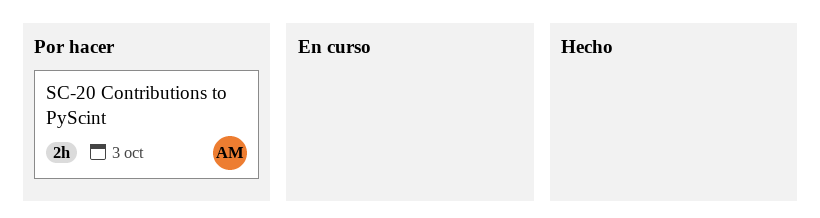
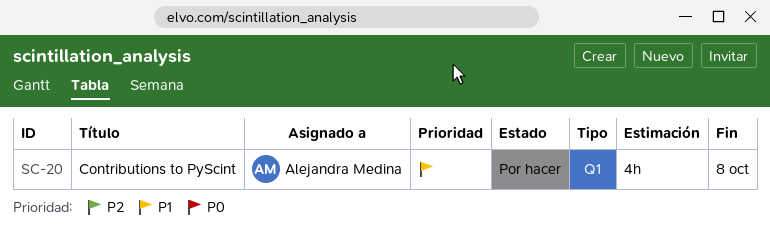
SC-20, estimate: 2h -> 4h
SC-20, due: Oct 3 -> Oct 8

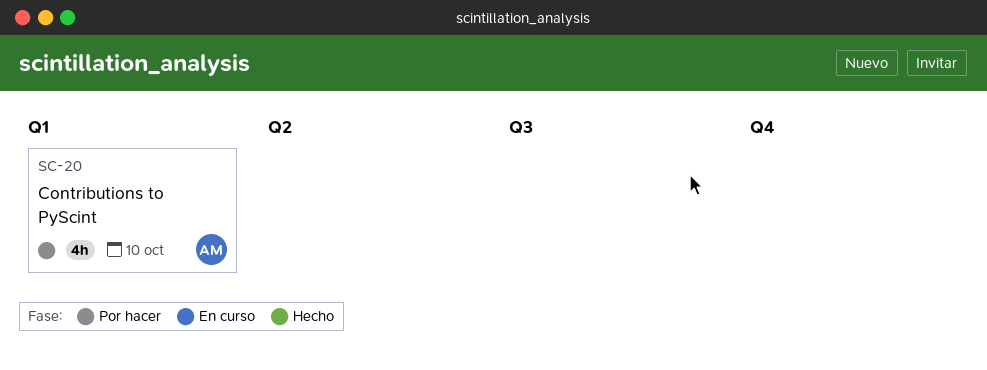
SC-20, due: Oct 8 -> Oct 10

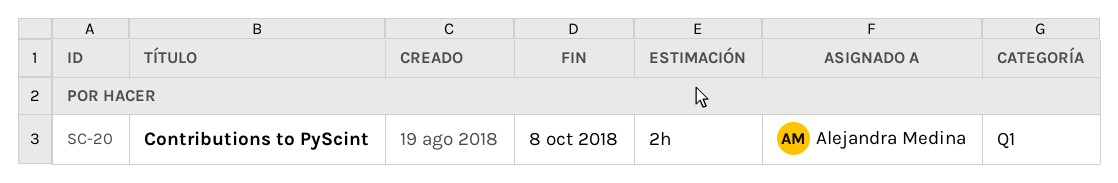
SC-20, estimate: 4h -> 2h
SC-20, due: Oct 10 -> Oct 8

